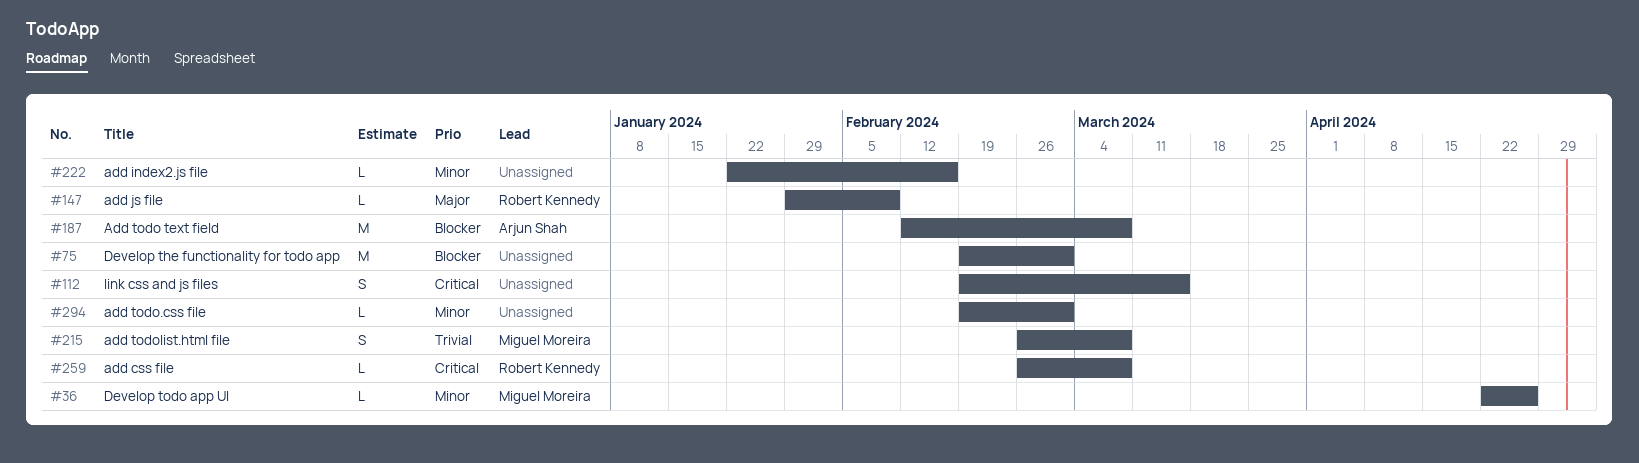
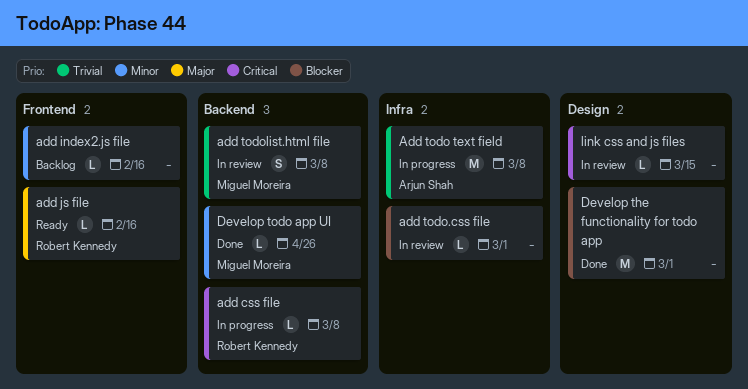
add js file, due: Feb 9 -> Feb 16
Add todo text field, priority: Blocker -> Trivial
add todo.css file, priority: Minor -> Blocker
link css and js files, estimate: S -> L

